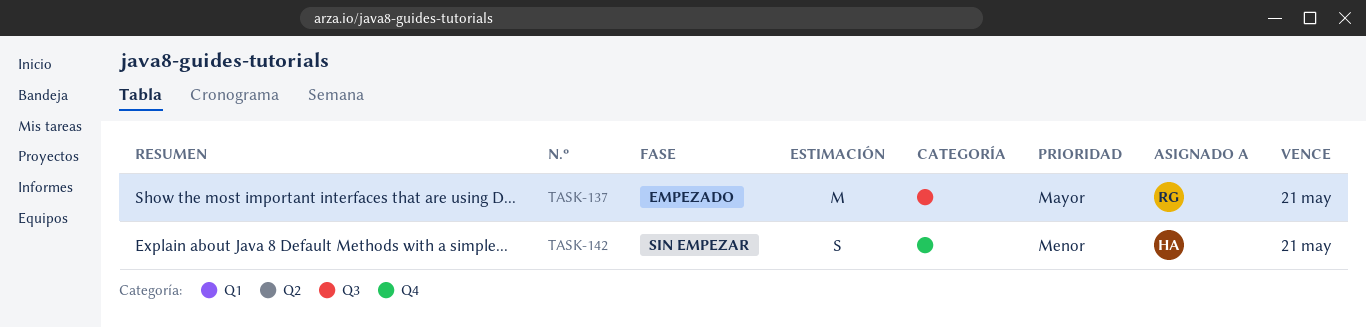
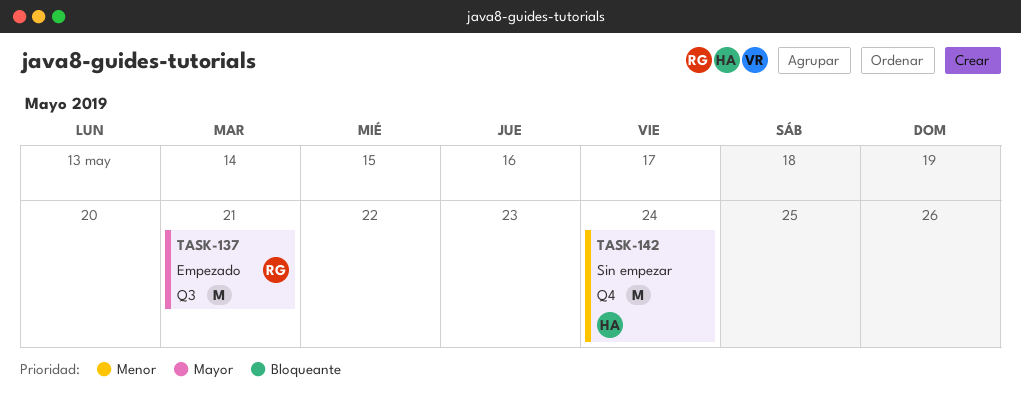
TASK-142, estimate: S -> M
TASK-142, due: May 21 -> May 24

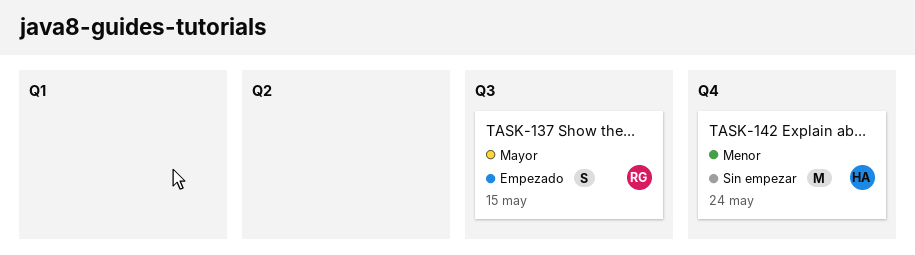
TASK-137, estimate: M -> S
TASK-137, due: May 21 -> May 15

